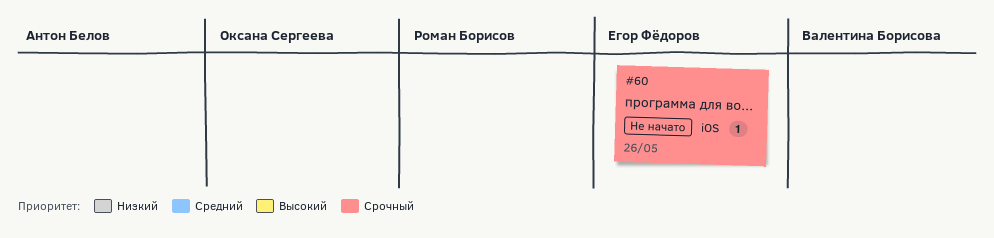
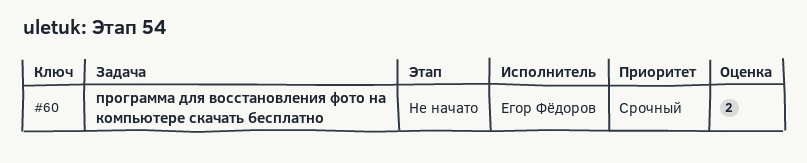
#60, estimate: 1 -> 2

